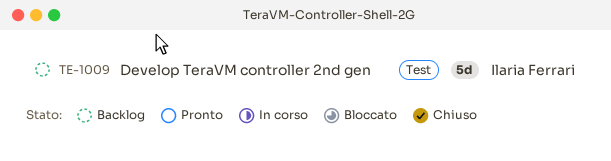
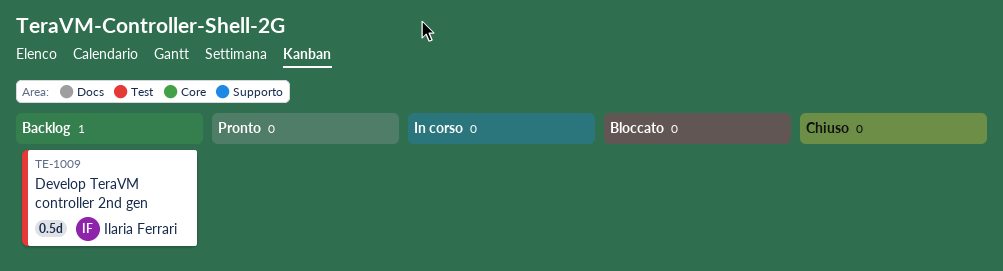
TE-1009, estimate: 5d -> 0.5d

